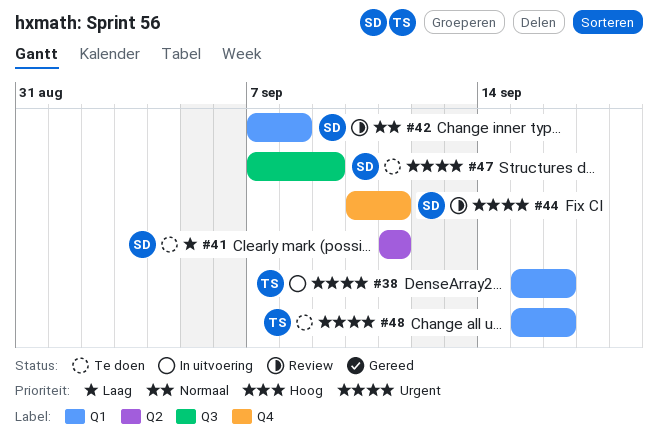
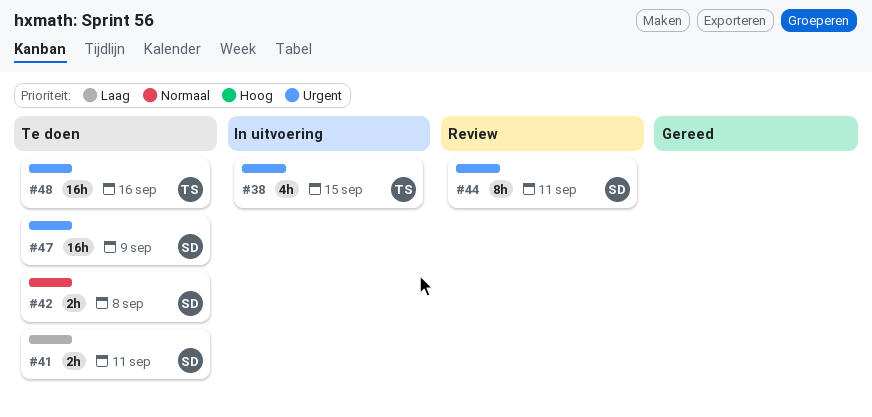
#38, due: Sep 16 -> Sep 15
#42, status: Review -> Te doen

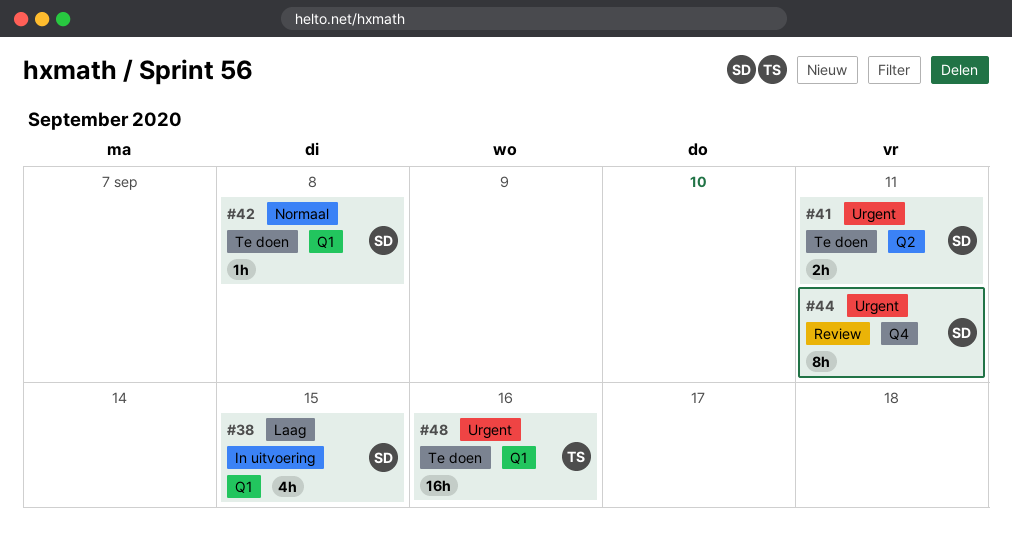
#38, owner: TS -> SD
#38, priority: Urgent -> Laag
#41, priority: Laag -> Urgent
#42, estimate: 2h -> 1h
#47: present -> none

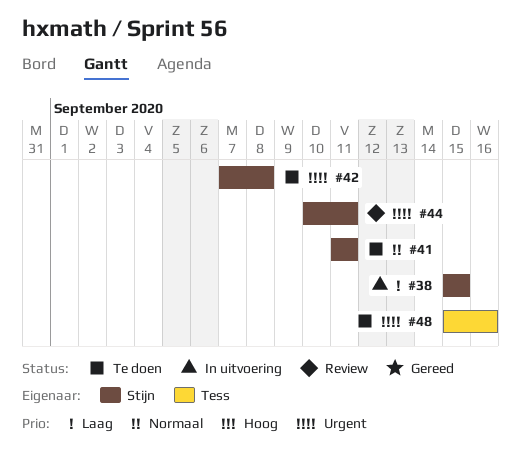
#41, priority: Urgent -> Normaal
#42, priority: Normaal -> Urgent

